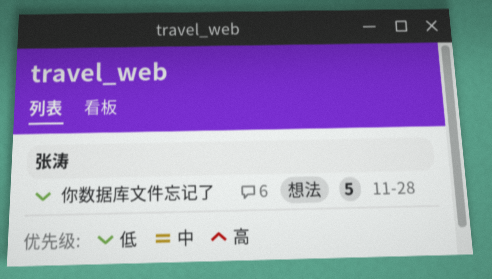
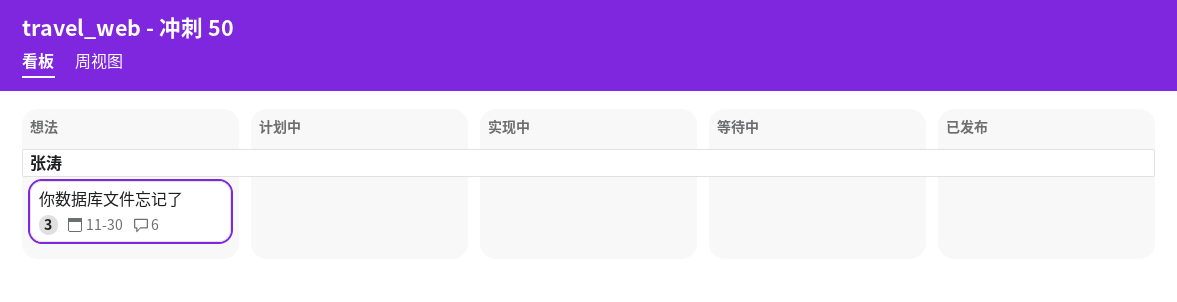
你数据库文件忘记了, estimate: 5 -> 3
你数据库文件忘记了, due: Nov 28 -> Nov 30

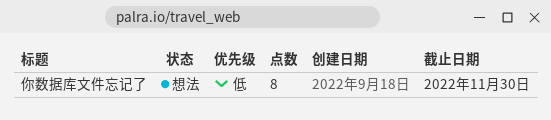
你数据库文件忘记了, estimate: 3 -> 8

